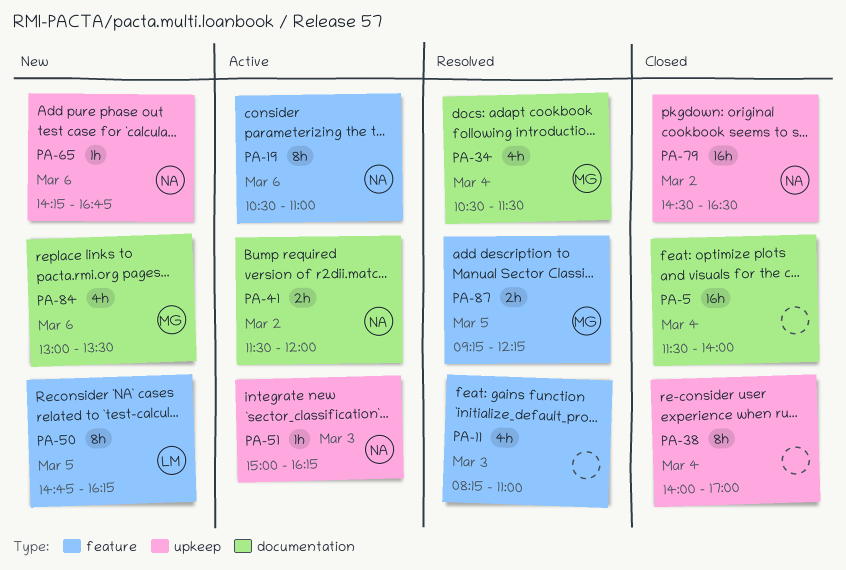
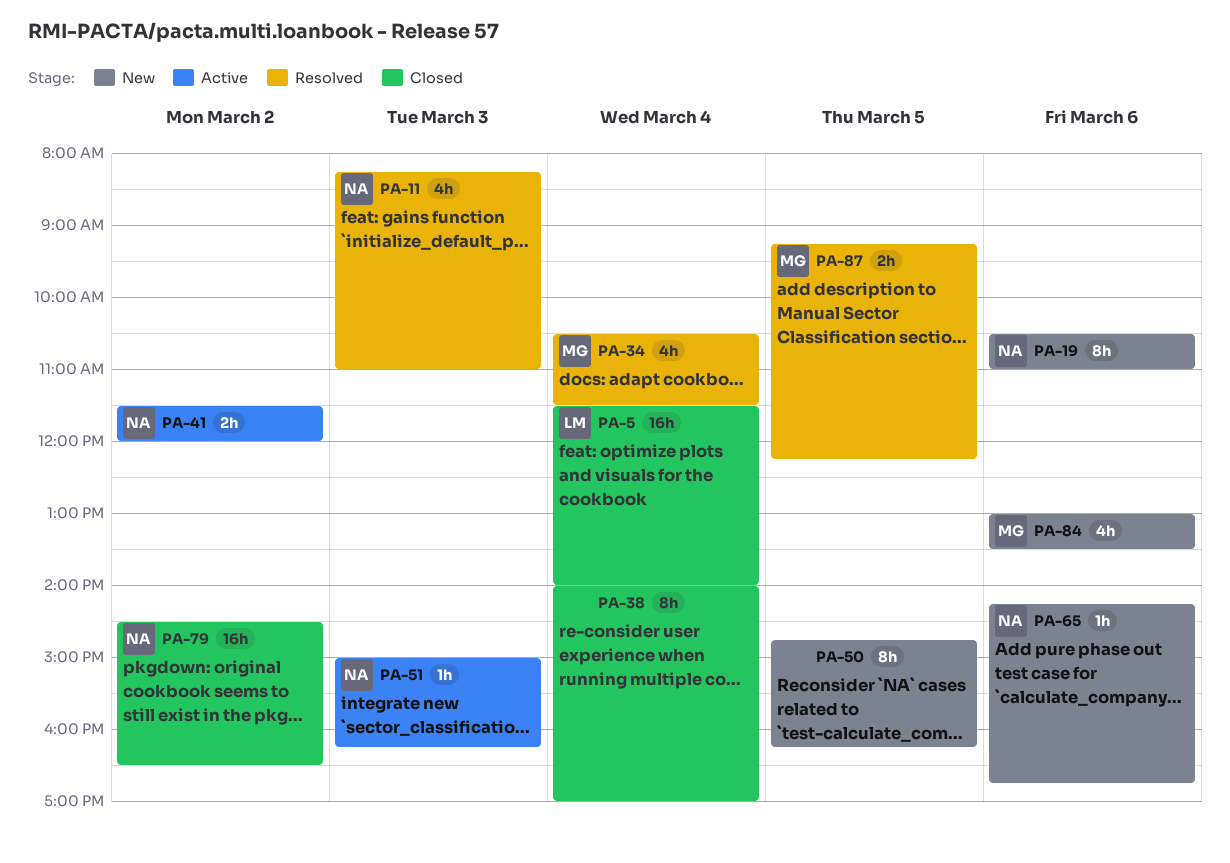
PA-5, owner: none -> LM
PA-11, owner: none -> NA
PA-19, status: Active -> New
PA-50, owner: LM -> none

